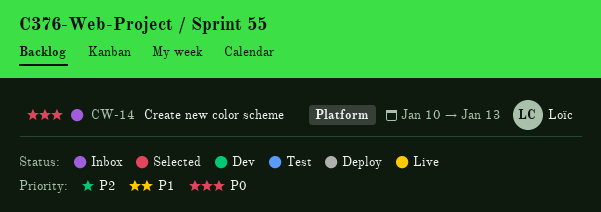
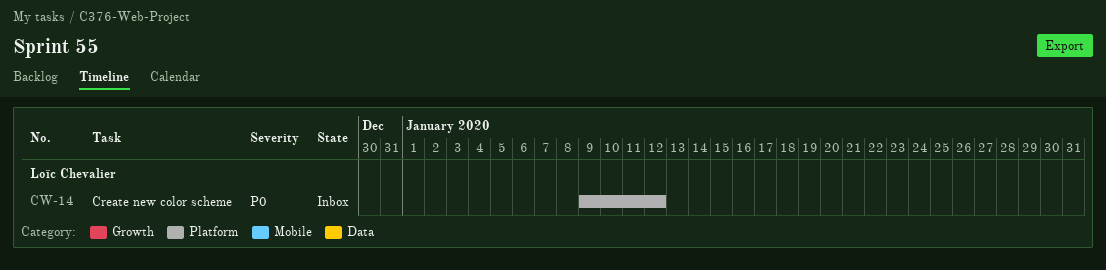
CW-14, start: Jan 10 -> Jan 9
CW-14, due: Jan 13 -> Jan 12

